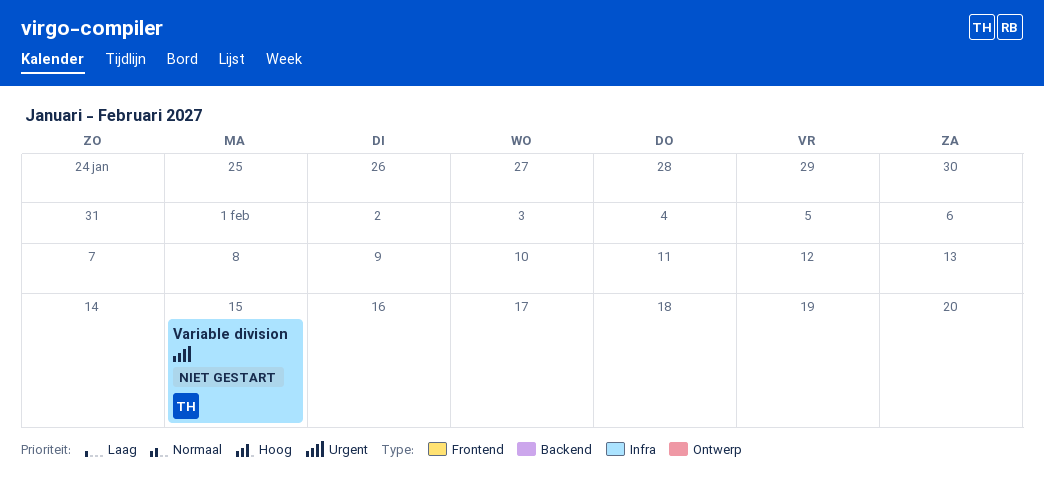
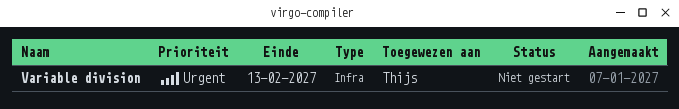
Variable division, due: Feb 15 -> Feb 13

